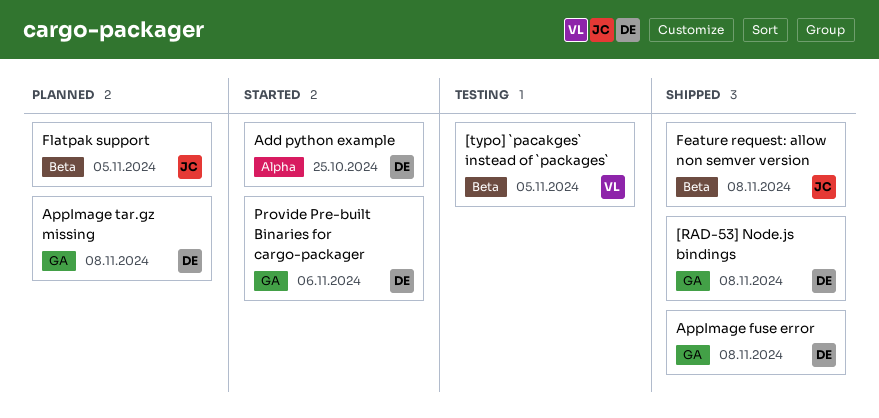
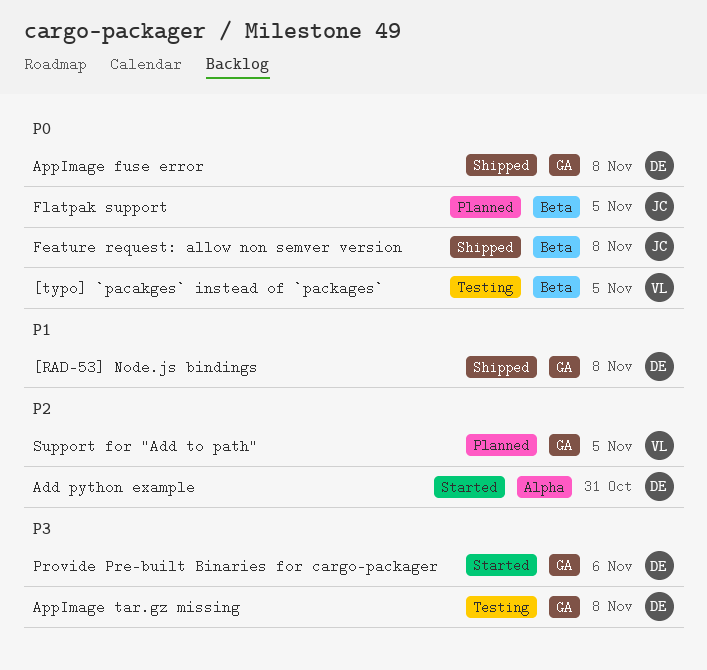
Add python example, due: Oct 25 -> Oct 31
AppImage tar.gz missing, status: Planned -> Testing
Support for "Add to path": none -> present

